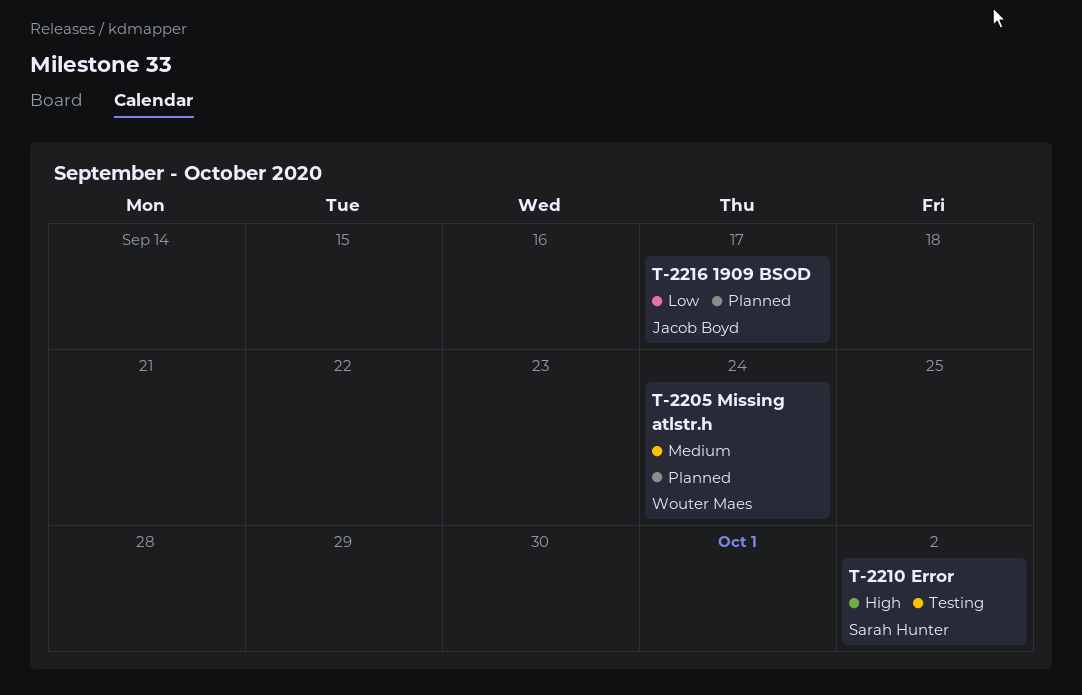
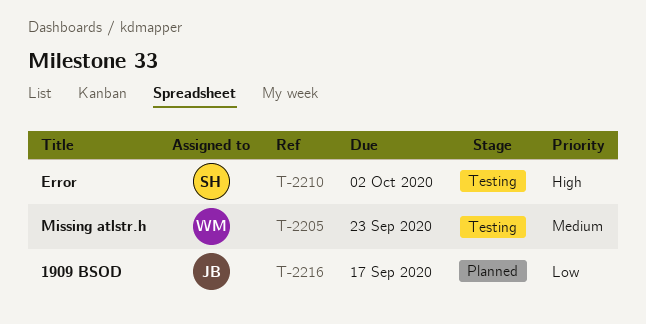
T-2205, status: Planned -> Testing
T-2205, due: Sep 24 -> Sep 23

